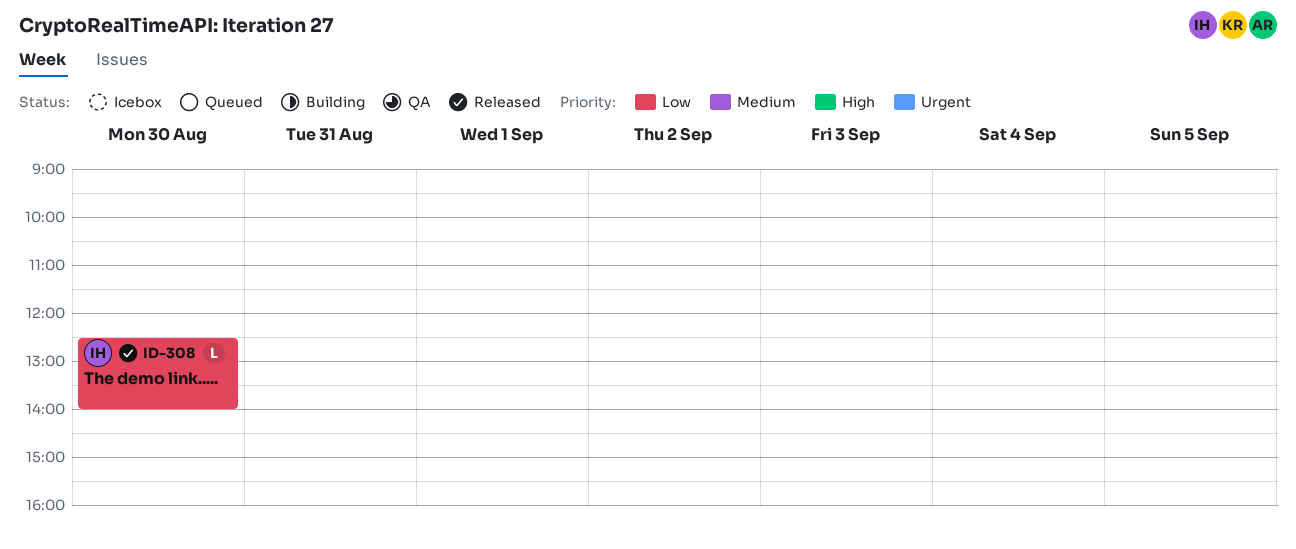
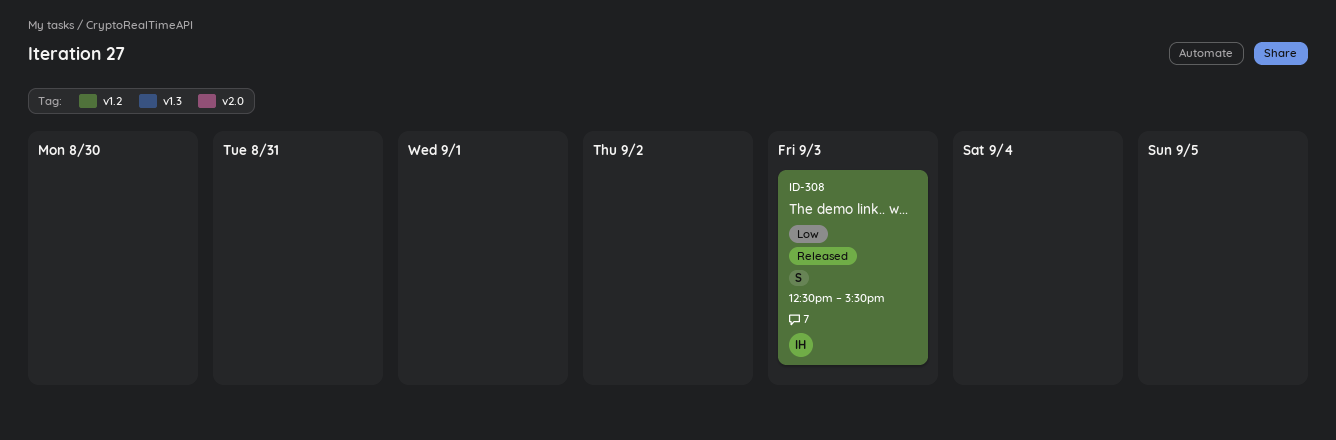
ID-308, estimate: L -> S
ID-308, day: Aug 30 -> Sep 3
ID-308, ends: 14:00 -> 15:30

